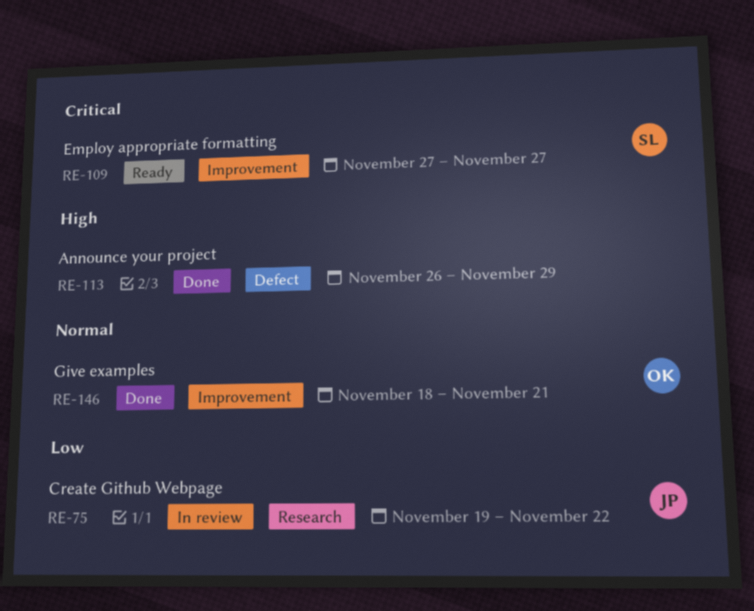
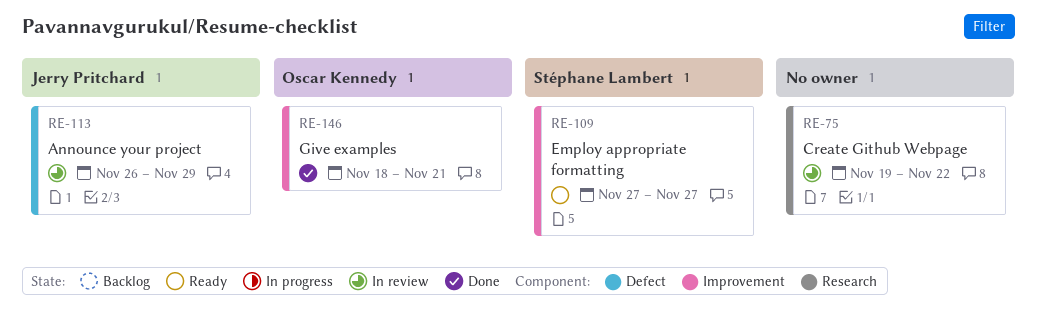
RE-75, owner: Jerry Pritchard -> none
RE-113, status: Done -> In review
RE-113, owner: none -> Jerry Pritchard

